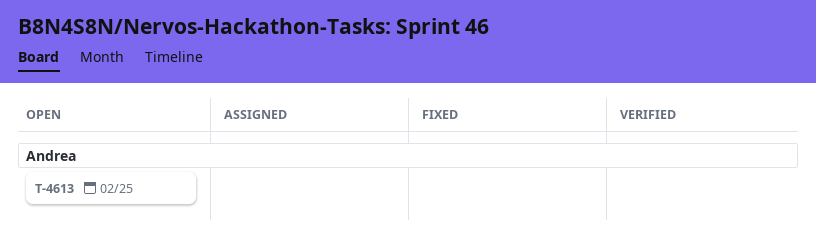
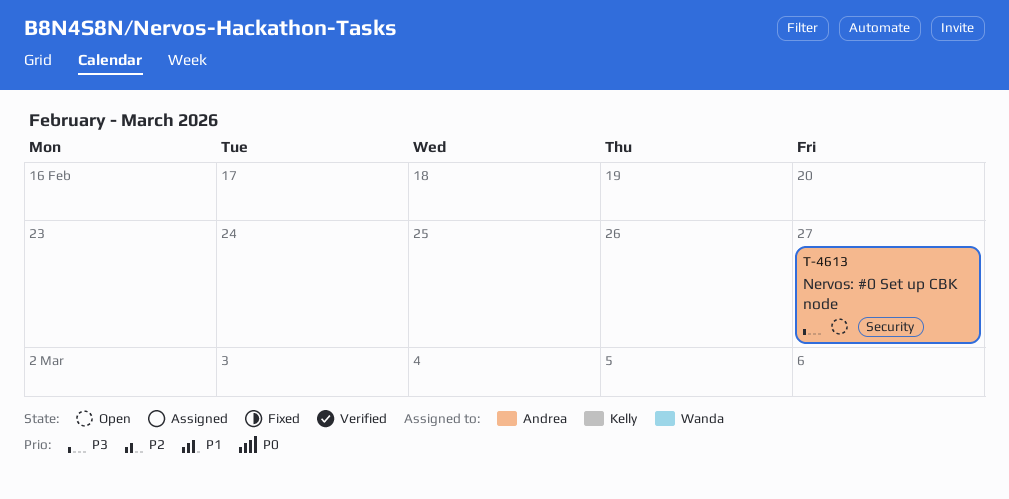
T-4613, due: Feb 25 -> Feb 27

